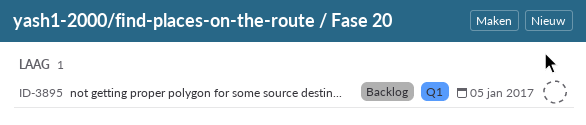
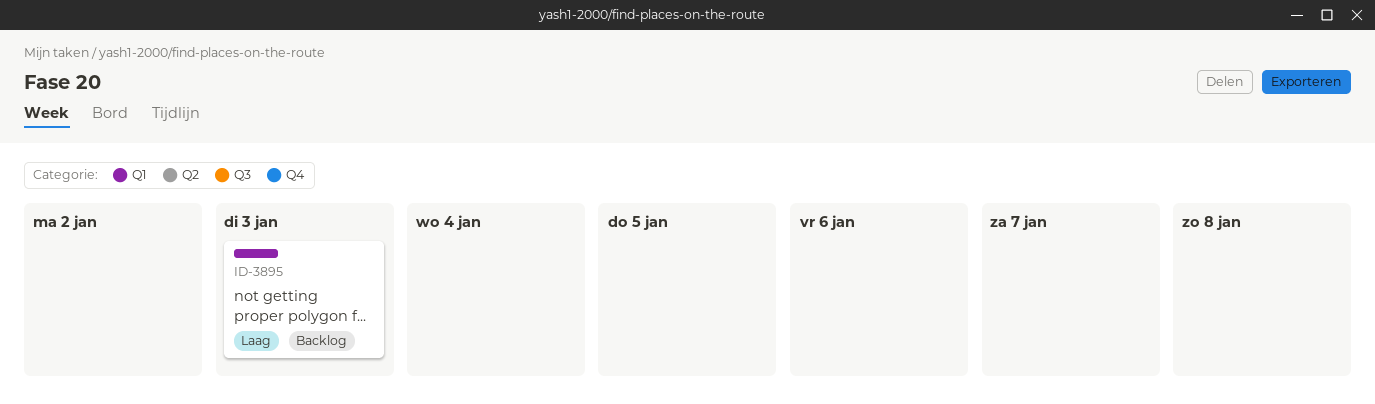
ID-3895, due: Jan 5 -> Jan 3

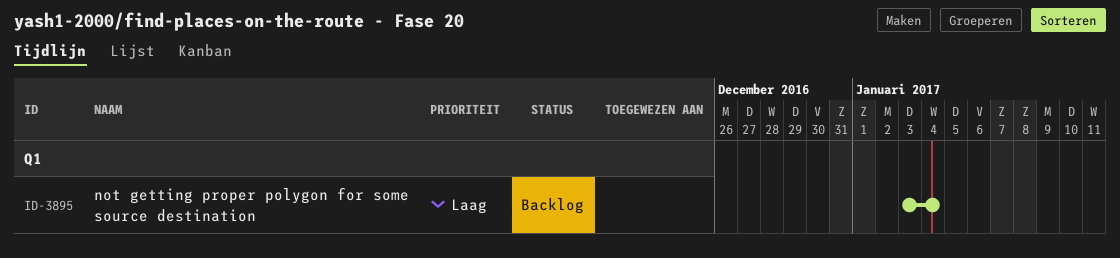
ID-3895, due: Jan 3 -> Jan 4

